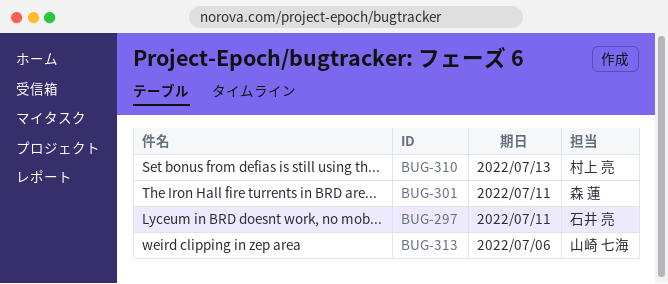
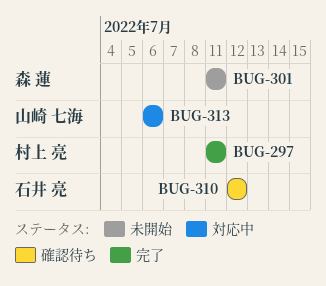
BUG-297, owner: 石井 亮 -> 村上 亮
BUG-310, owner: 村上 亮 -> 石井 亮
BUG-310, due: Jul 13 -> Jul 12

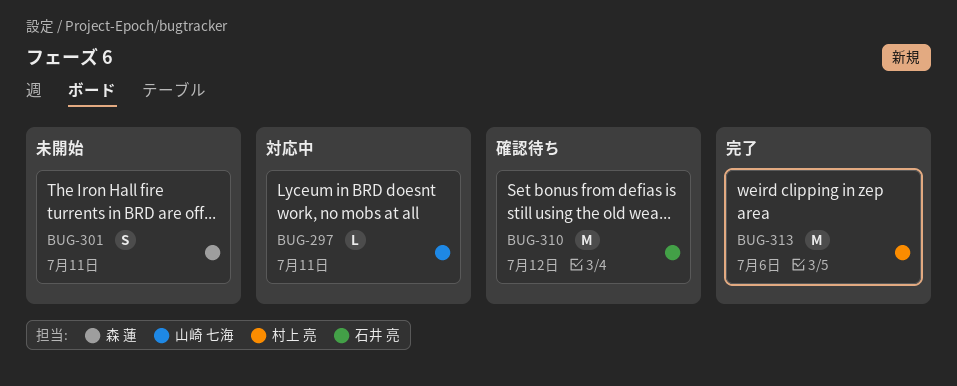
BUG-297, status: 完了 -> 対応中
BUG-297, owner: 村上 亮 -> 山崎 七海
BUG-313, status: 対応中 -> 完了
BUG-313, owner: 山崎 七海 -> 村上 亮

